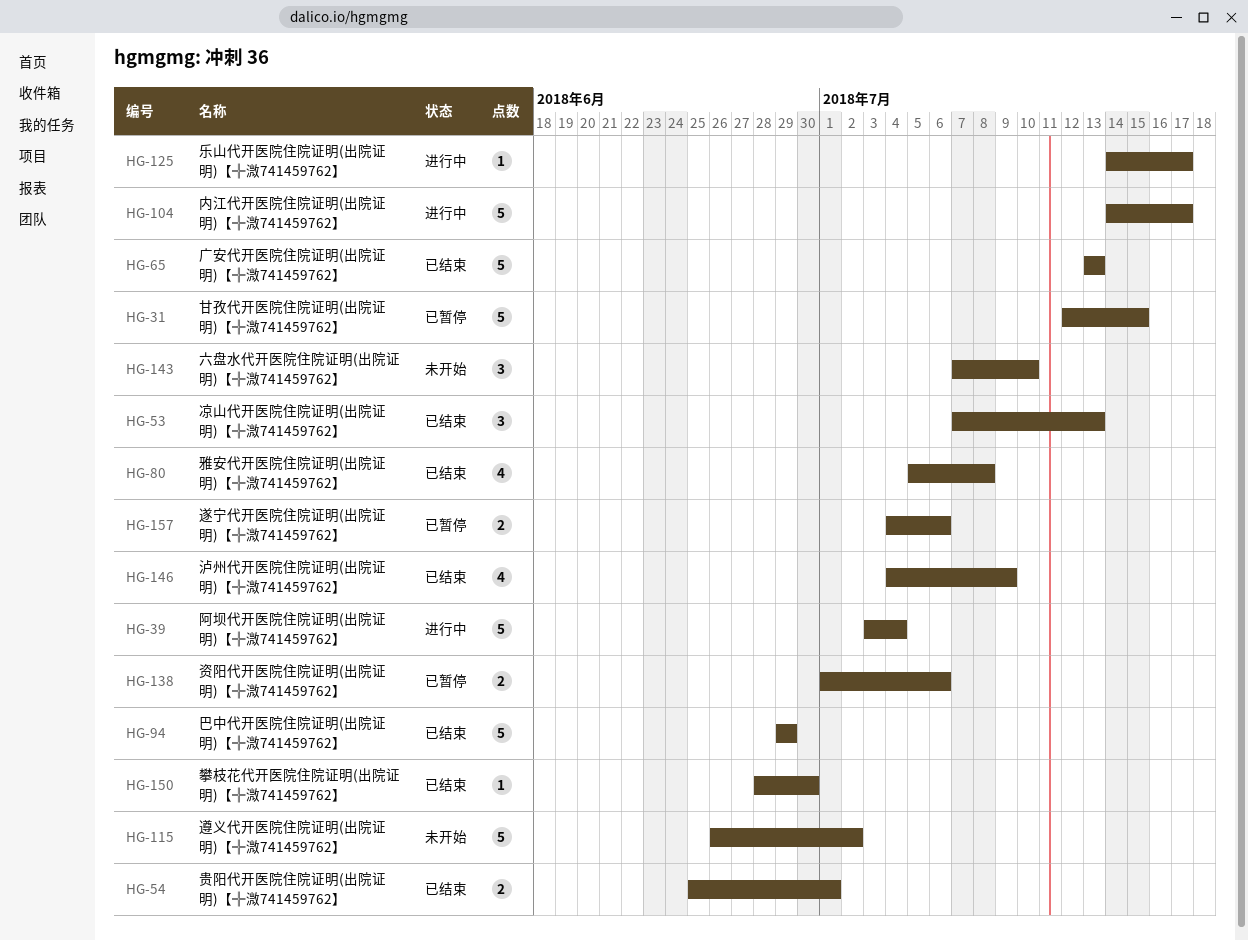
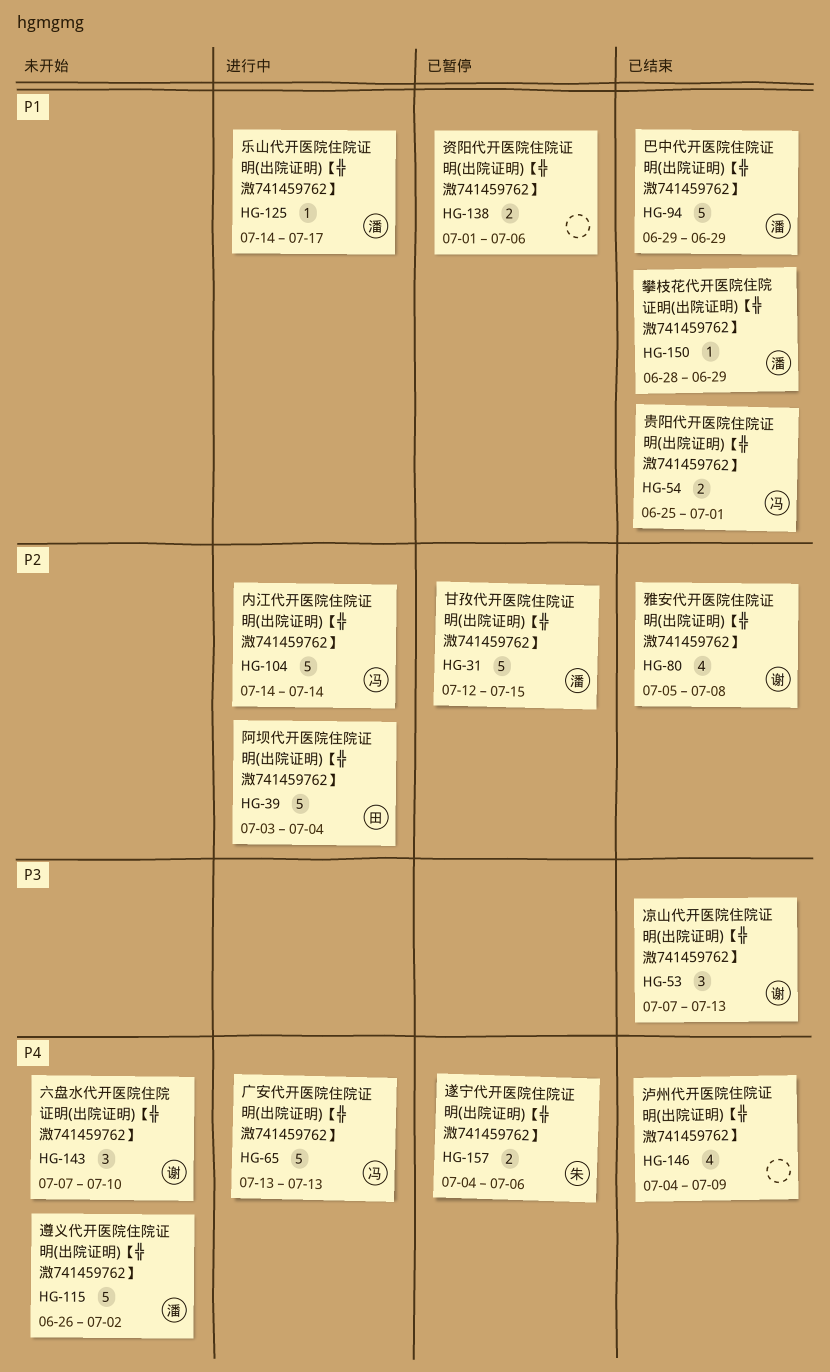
HG-65, status: 已结束 -> 进行中
HG-104, due: Jul 17 -> Jul 14
HG-150, due: Jun 30 -> Jun 29

